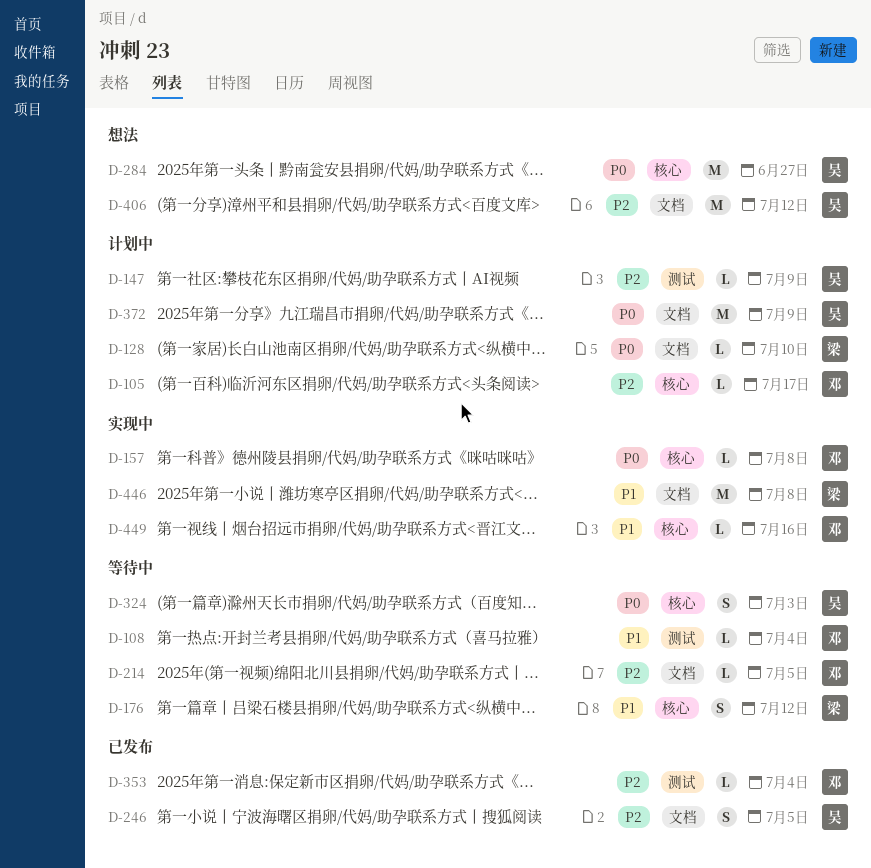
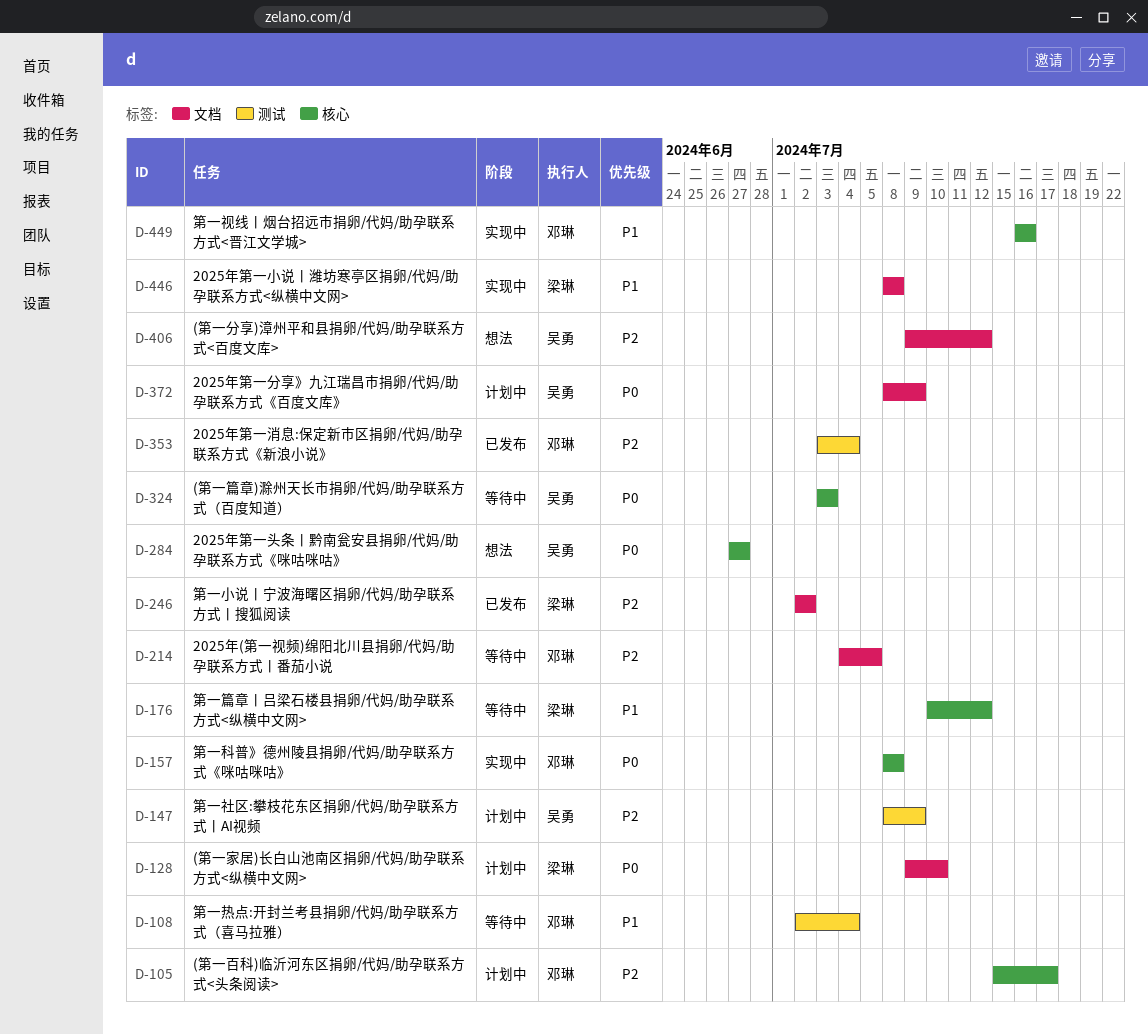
D-246, owner: 吴勇 -> 梁琳
D-246, due: Jul 5 -> Jul 2

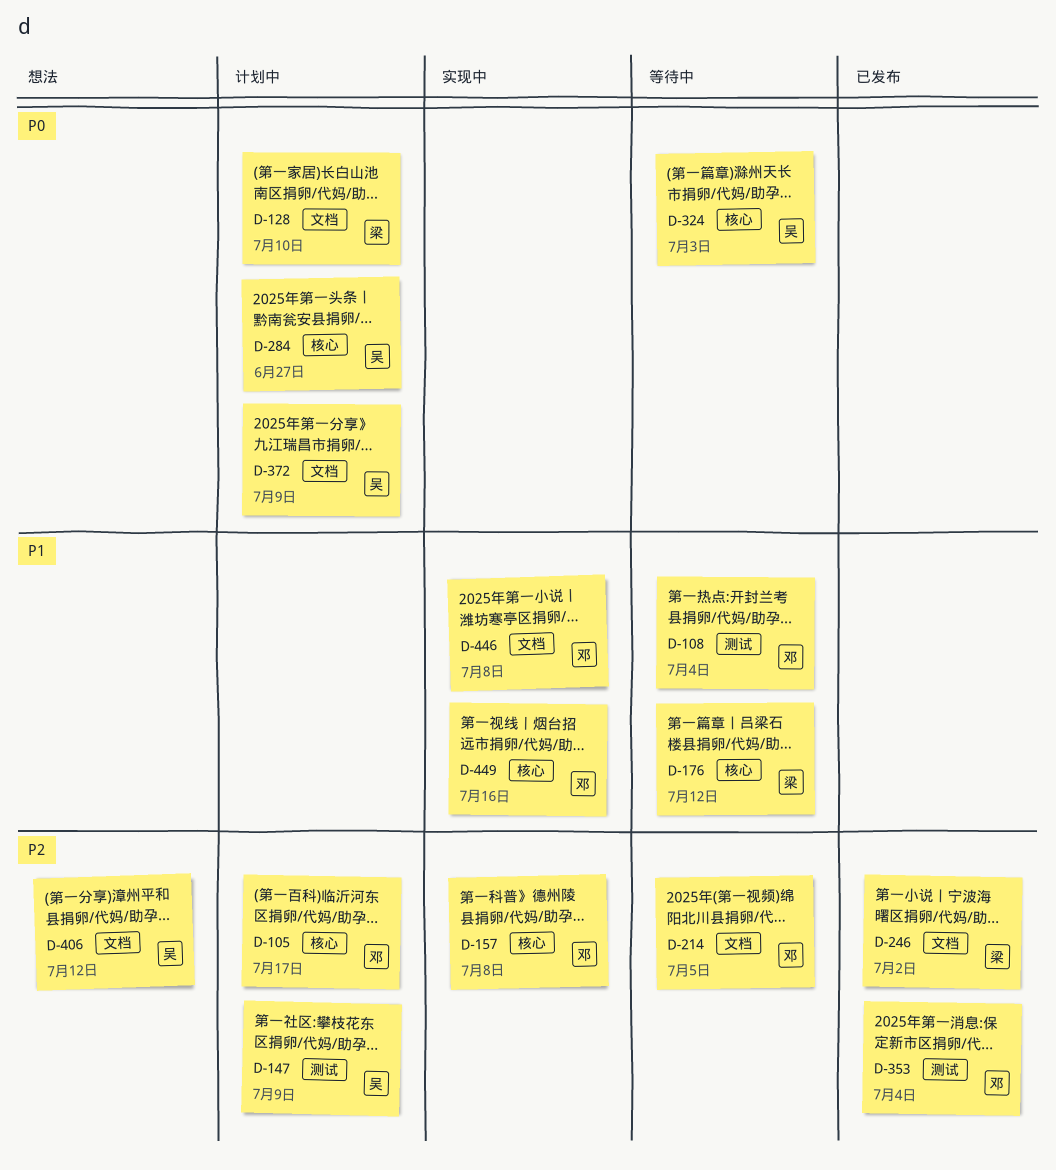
D-157, priority: P0 -> P2
D-284, status: 想法 -> 计划中
D-446, owner: 梁琳 -> 邓琳

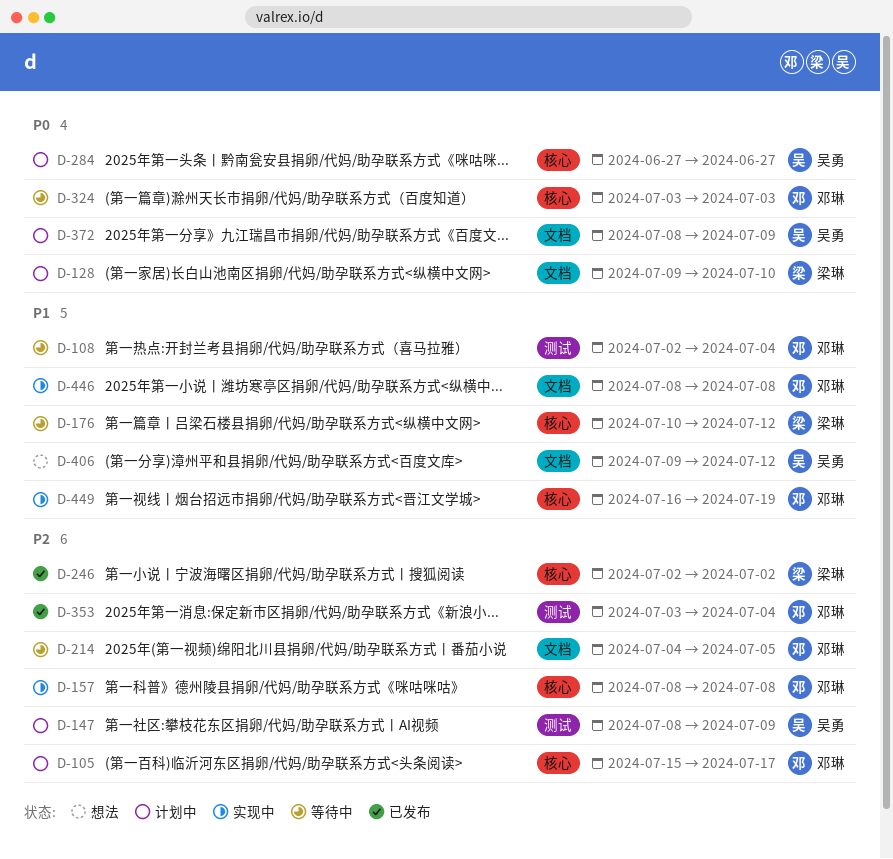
D-246, label: 文档 -> 核心
D-324, owner: 吴勇 -> 邓琳
D-406, priority: P2 -> P1
D-449, due: Jul 16 -> Jul 19

